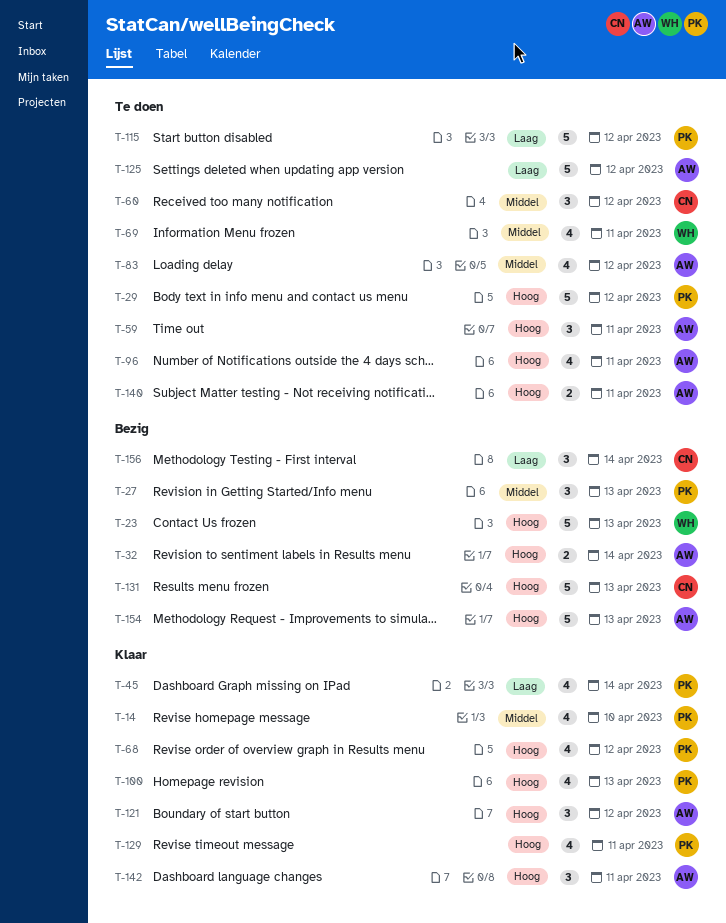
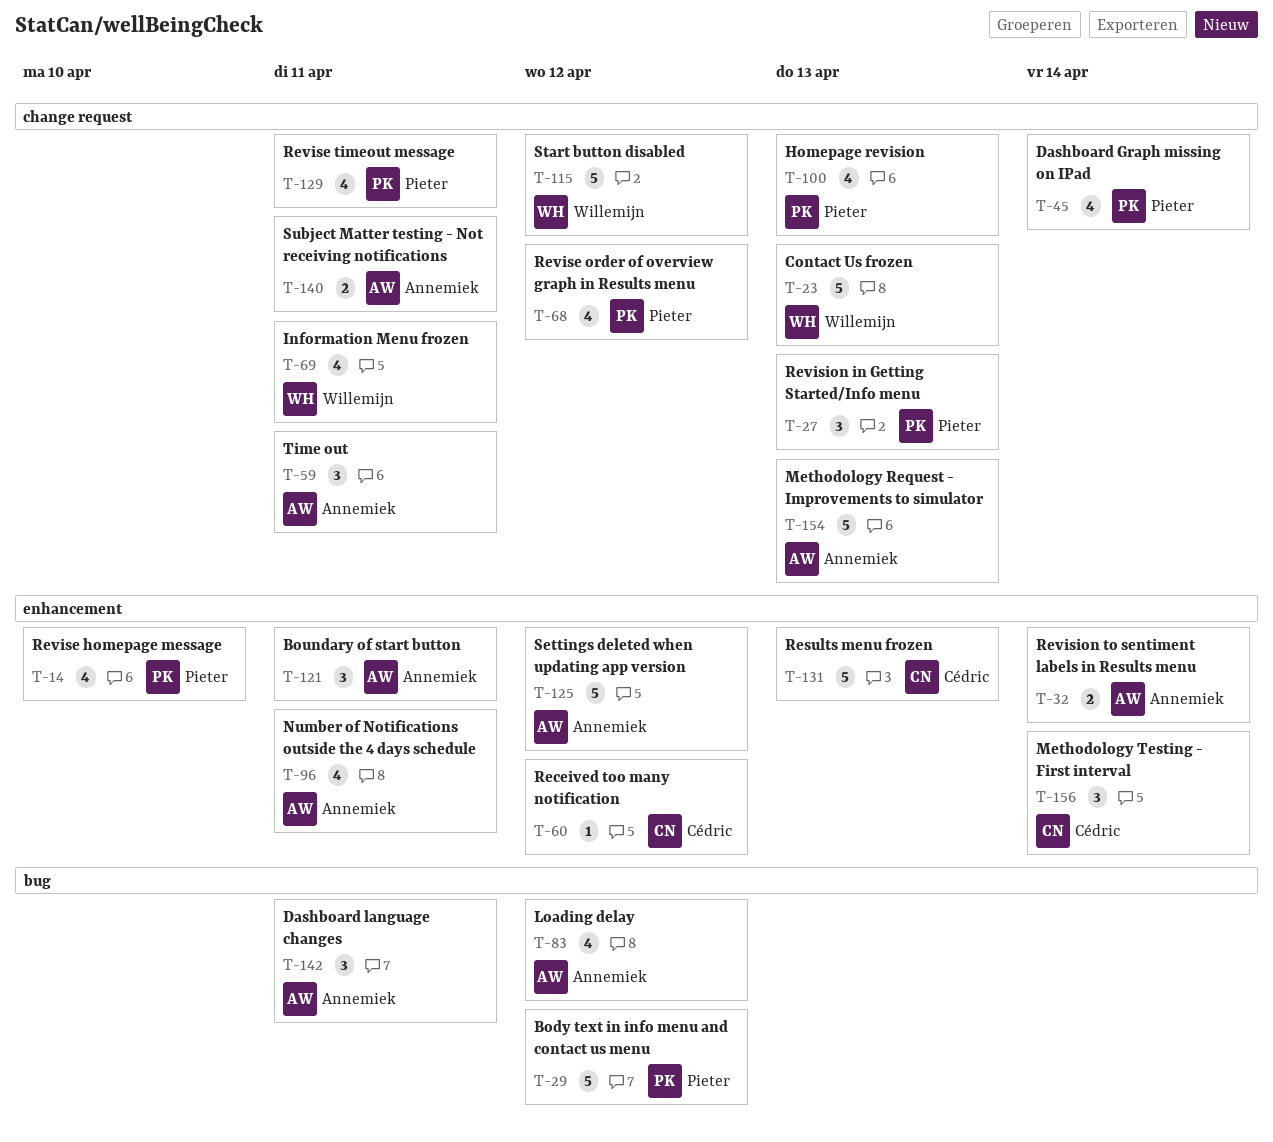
T-60, estimate: 3 -> 1
T-115, owner: Pieter -> Willemijn
T-121, due: Apr 12 -> Apr 11

